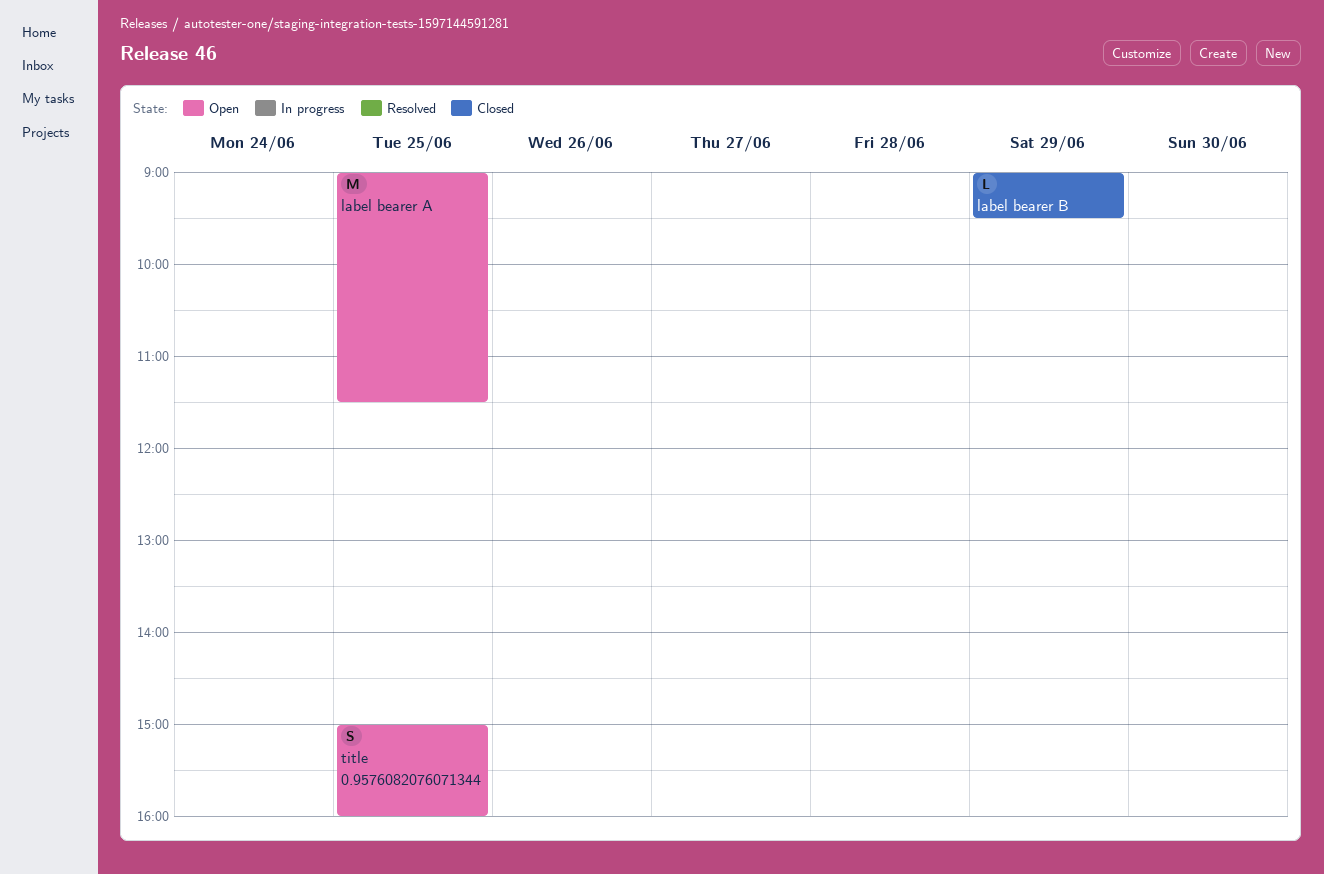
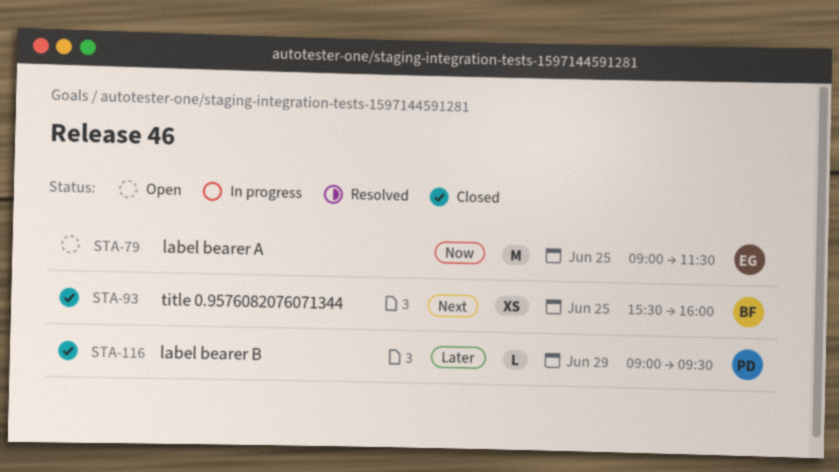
title 0.9576082076071344, status: Open -> Closed
title 0.9576082076071344, estimate: S -> XS
title 0.9576082076071344, begins: 15:00 -> 15:30

